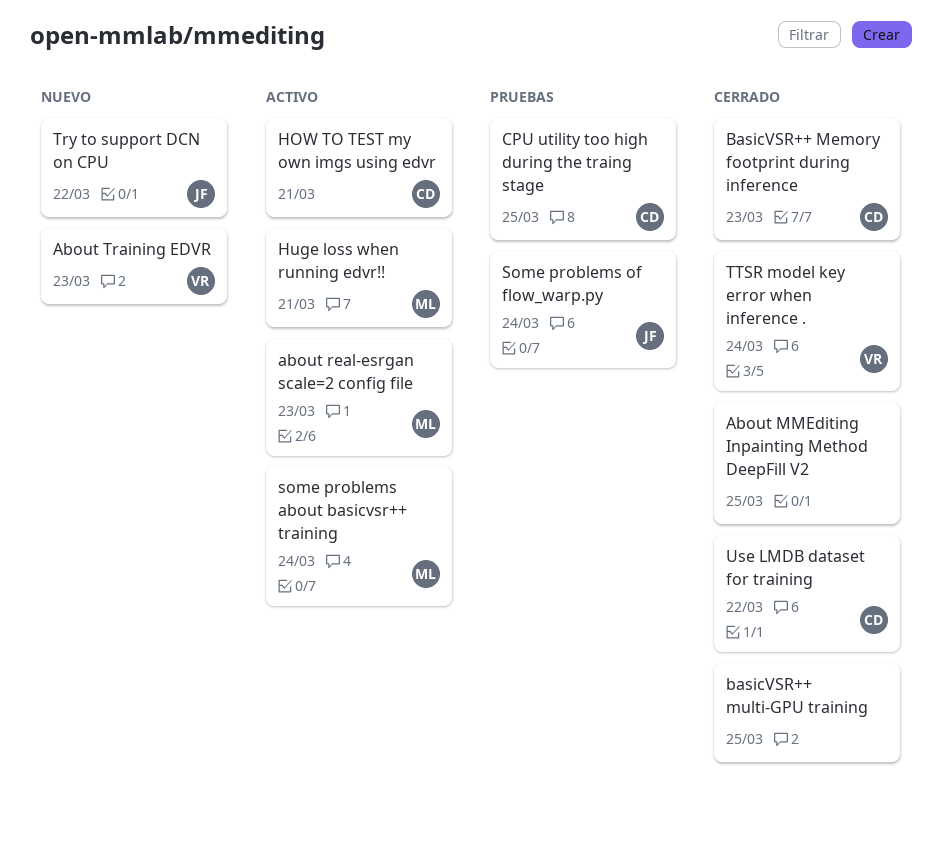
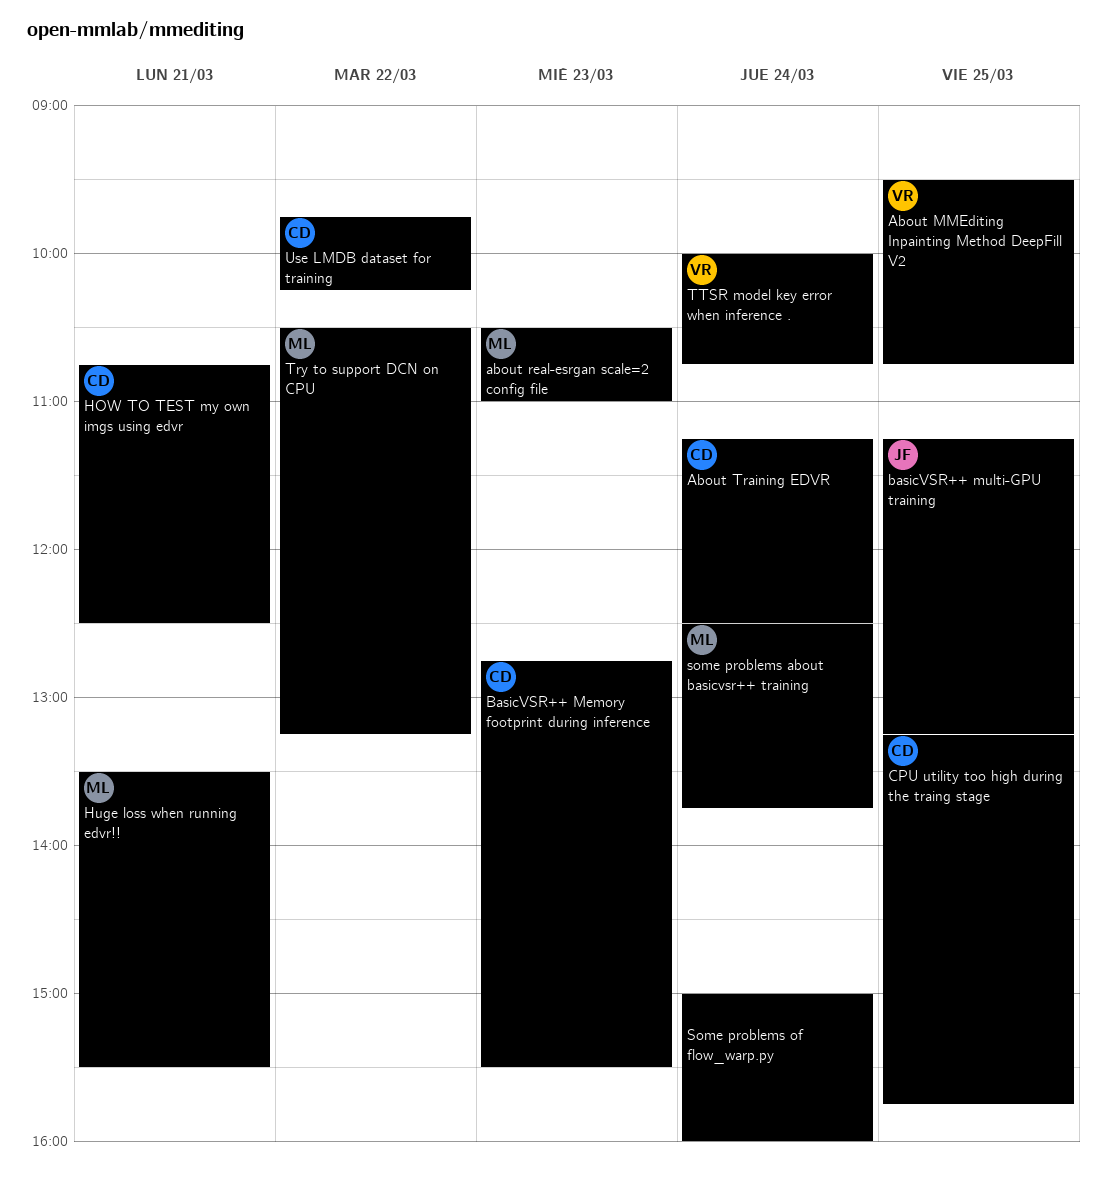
About MMEditing Inpainting Method DeepFill V2, owner: none -> VR
About Training EDVR, owner: VR -> CD
About Training EDVR, day: Mar 23 -> Mar 24
basicVSR++ multi-GPU training, owner: none -> JF
Some problems of flow_warp.py, owner: JF -> none
Try to support DCN on CPU, owner: JF -> ML

